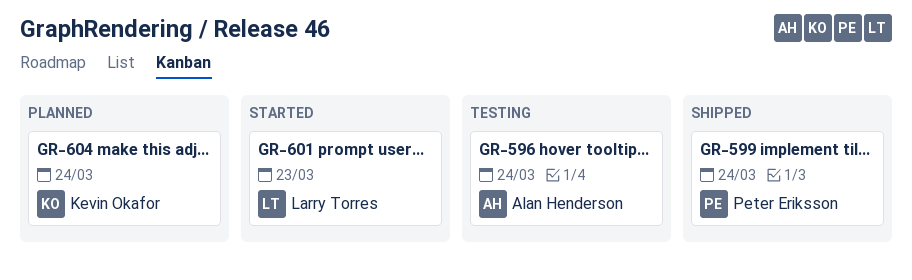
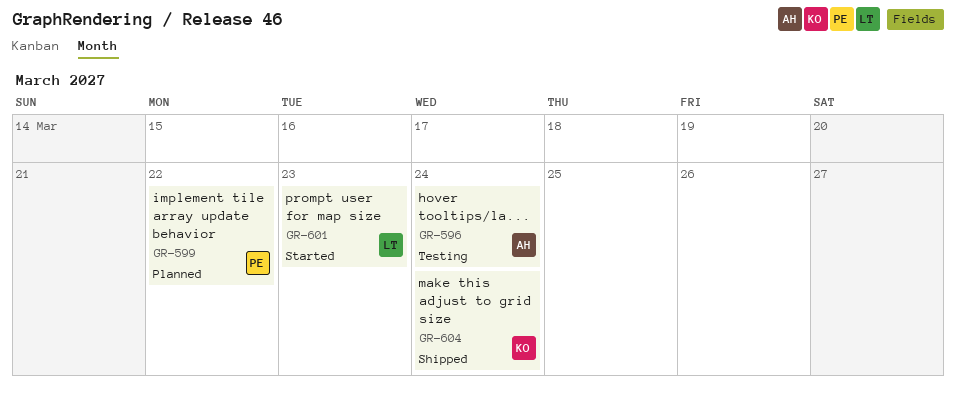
GR-599, status: Shipped -> Planned
GR-599, due: Mar 24 -> Mar 22
GR-604, status: Planned -> Shipped

